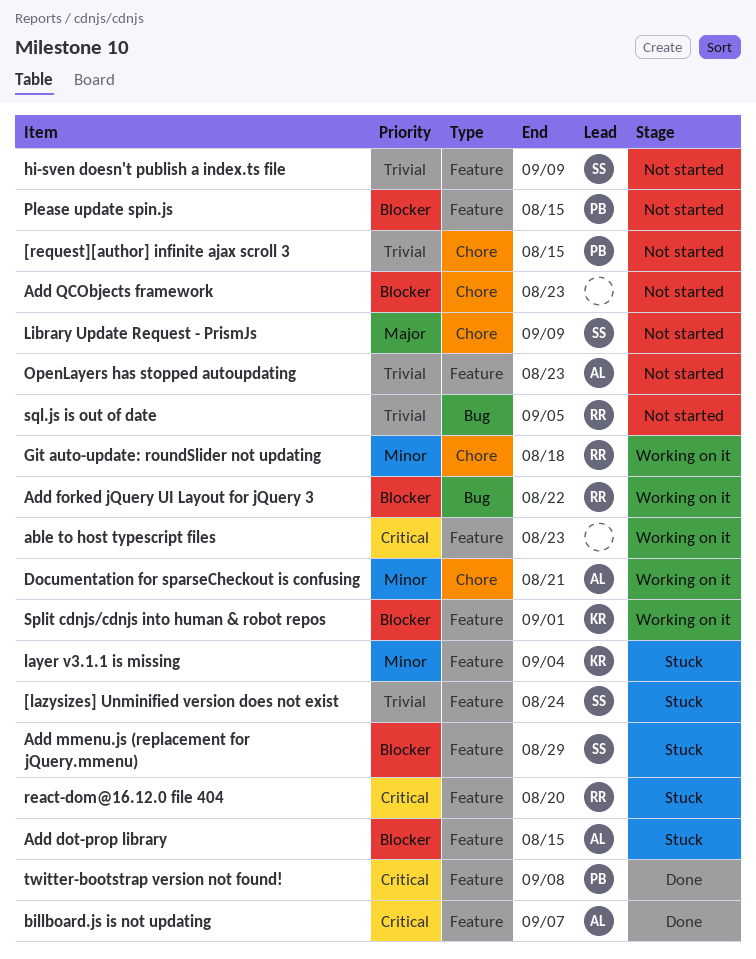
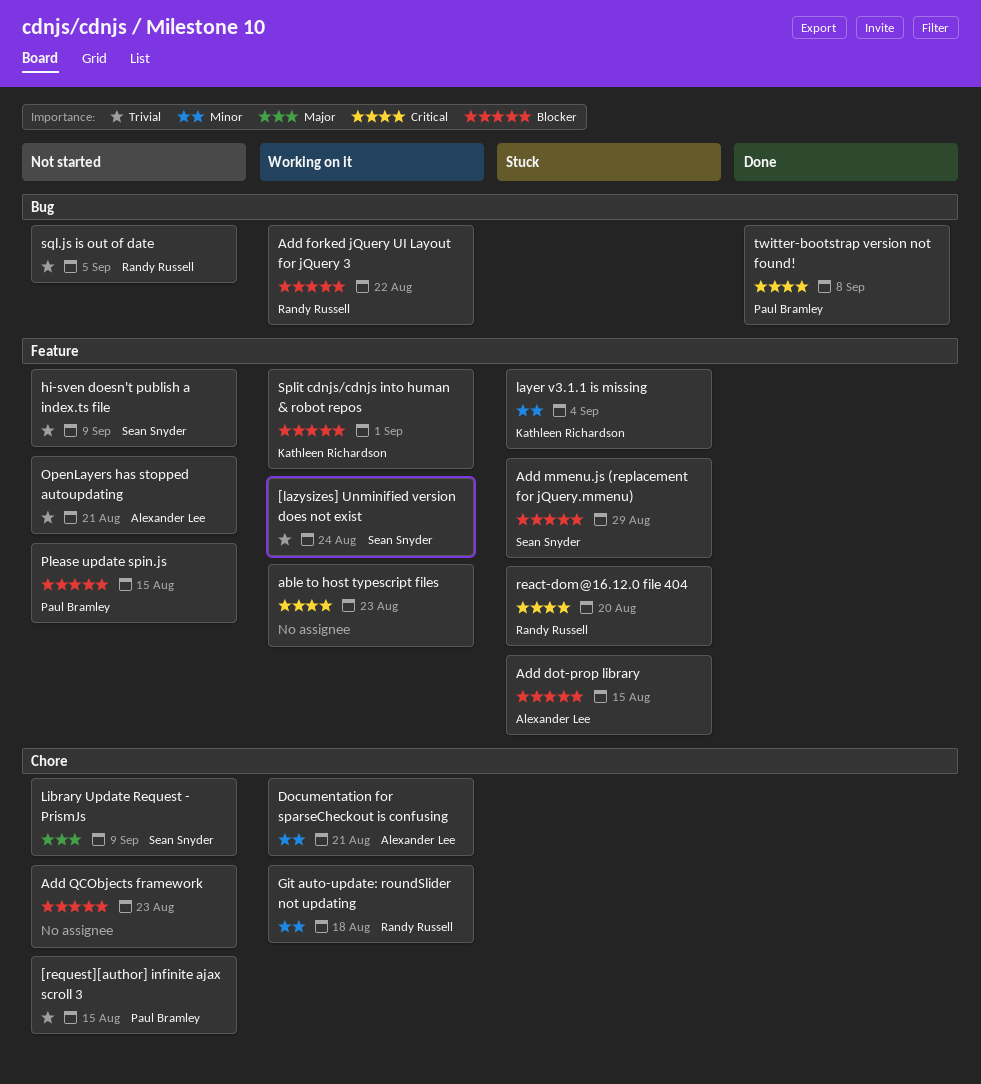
[lazysizes] Unminified version does not exist, status: Stuck -> Working on it
billboard.js is not updating: present -> none
OpenLayers has stopped autoupdating, due: Aug 23 -> Aug 21
twitter-bootstrap version not found!, label: Feature -> Bug

